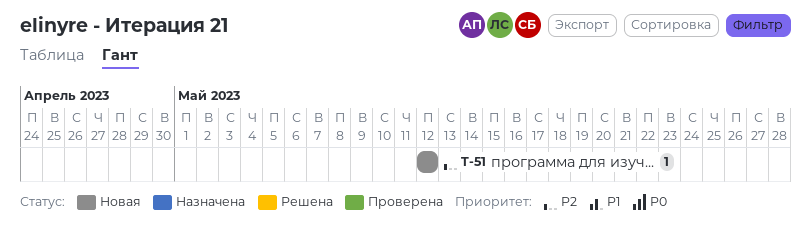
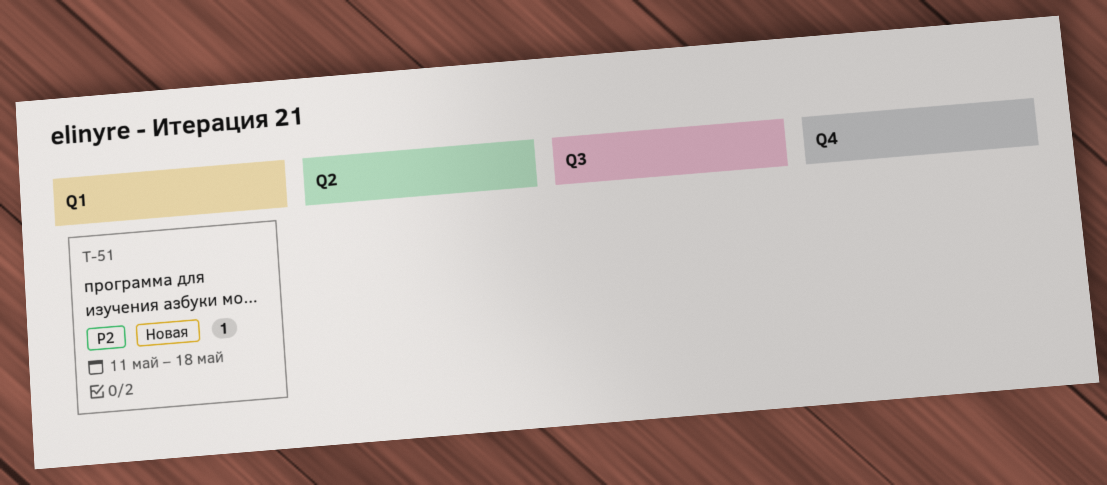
T-51, start: May 12 -> May 11
T-51, due: May 12 -> May 18

